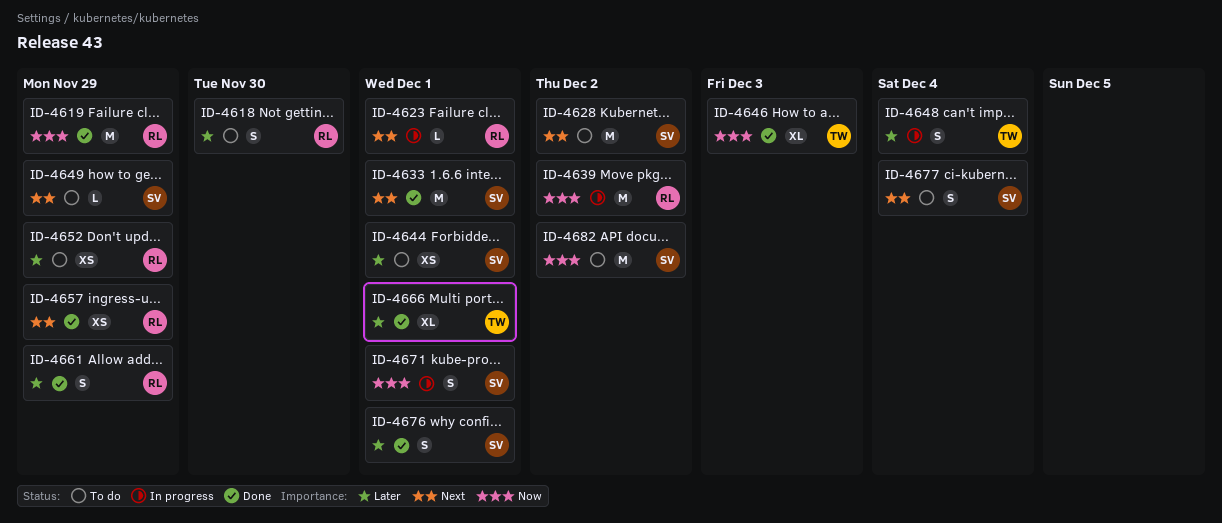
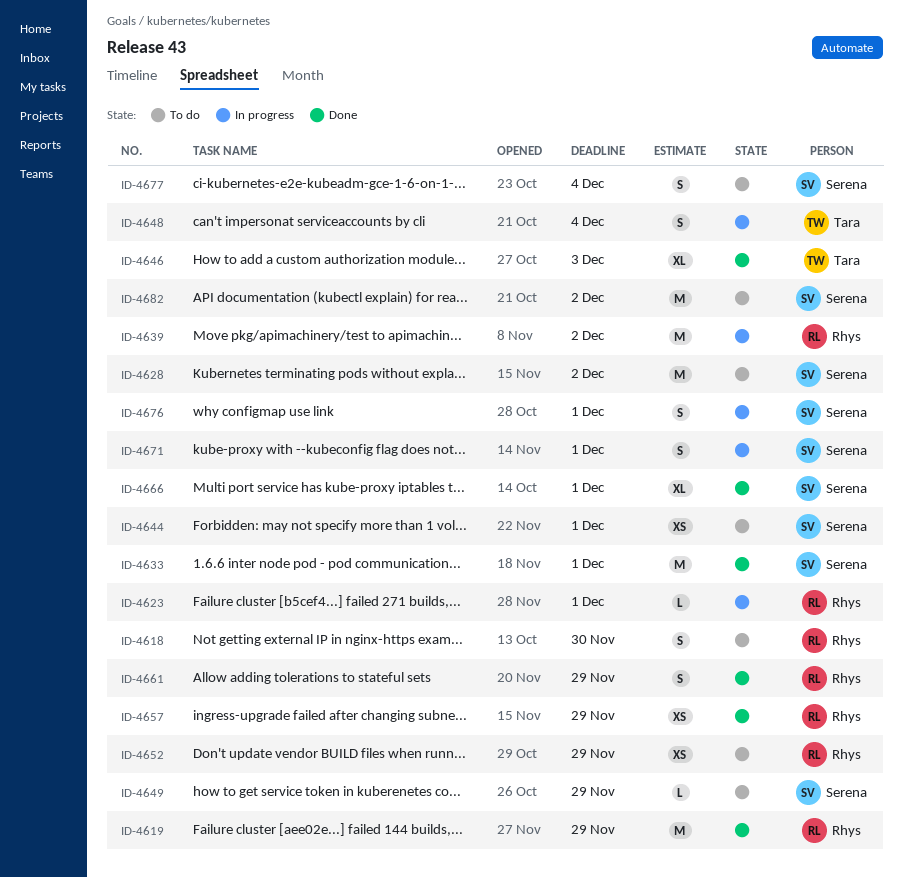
ID-4666, owner: Tara -> Serena
ID-4676, status: Done -> In progress

